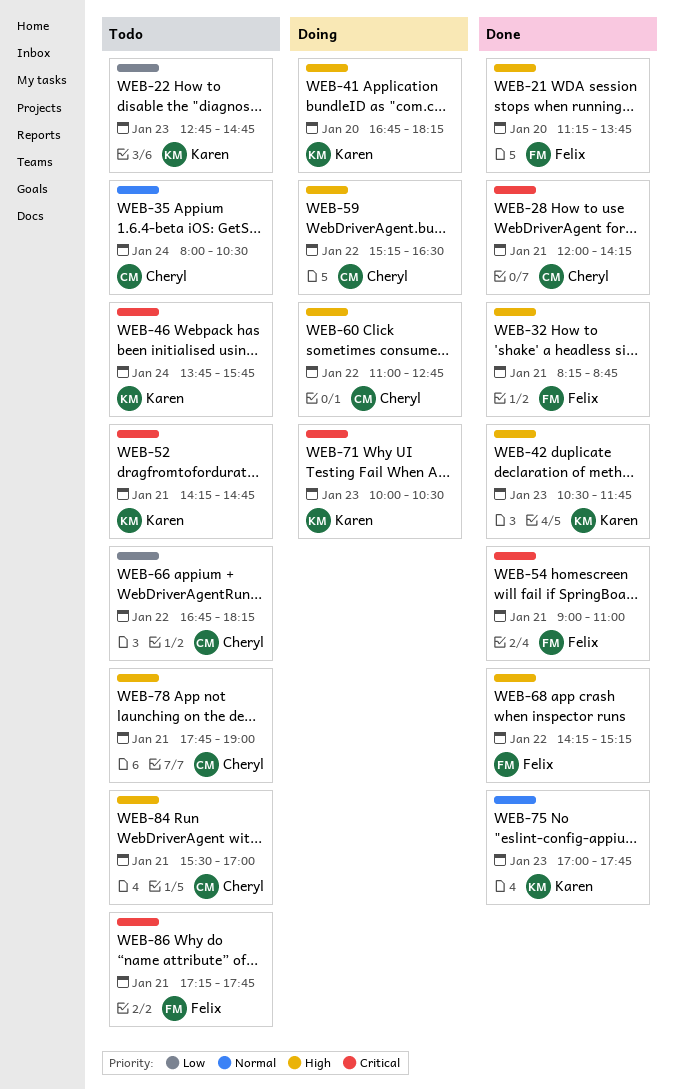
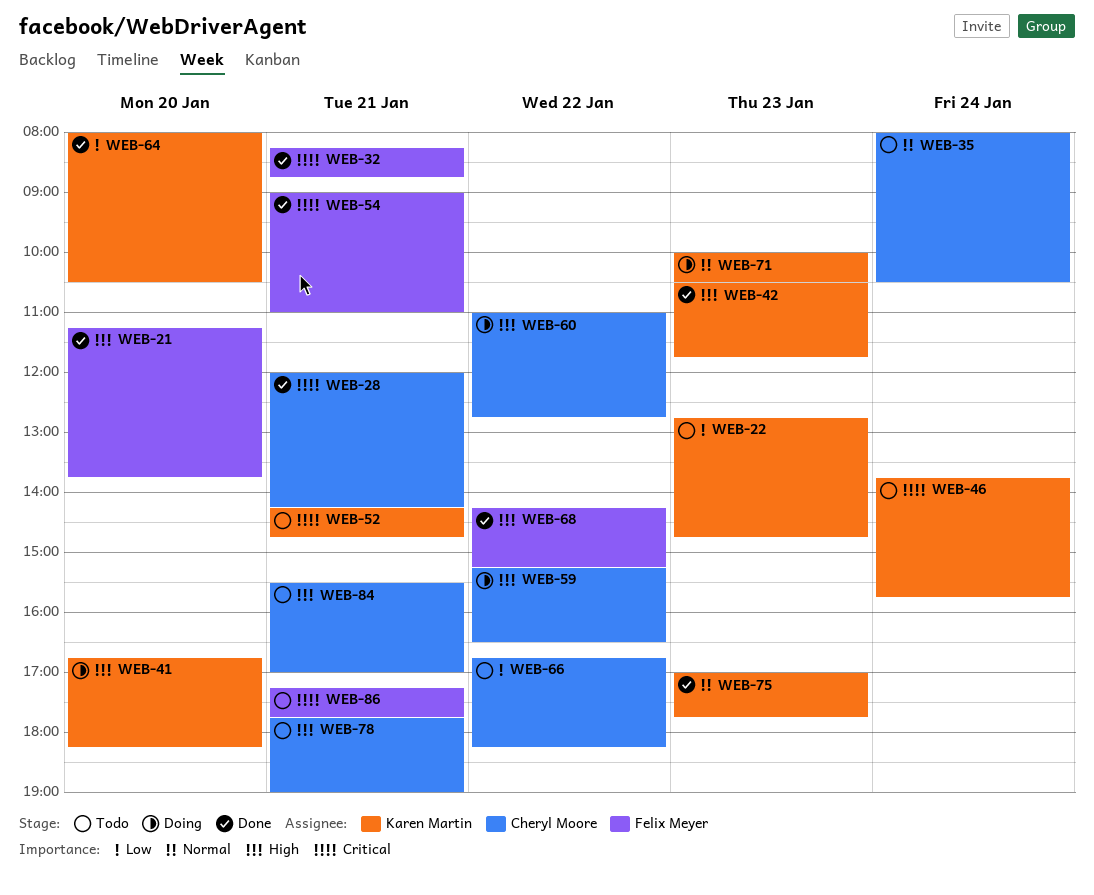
WEB-32, priority: High -> Critical
WEB-64: none -> present
WEB-71, priority: Critical -> Normal

